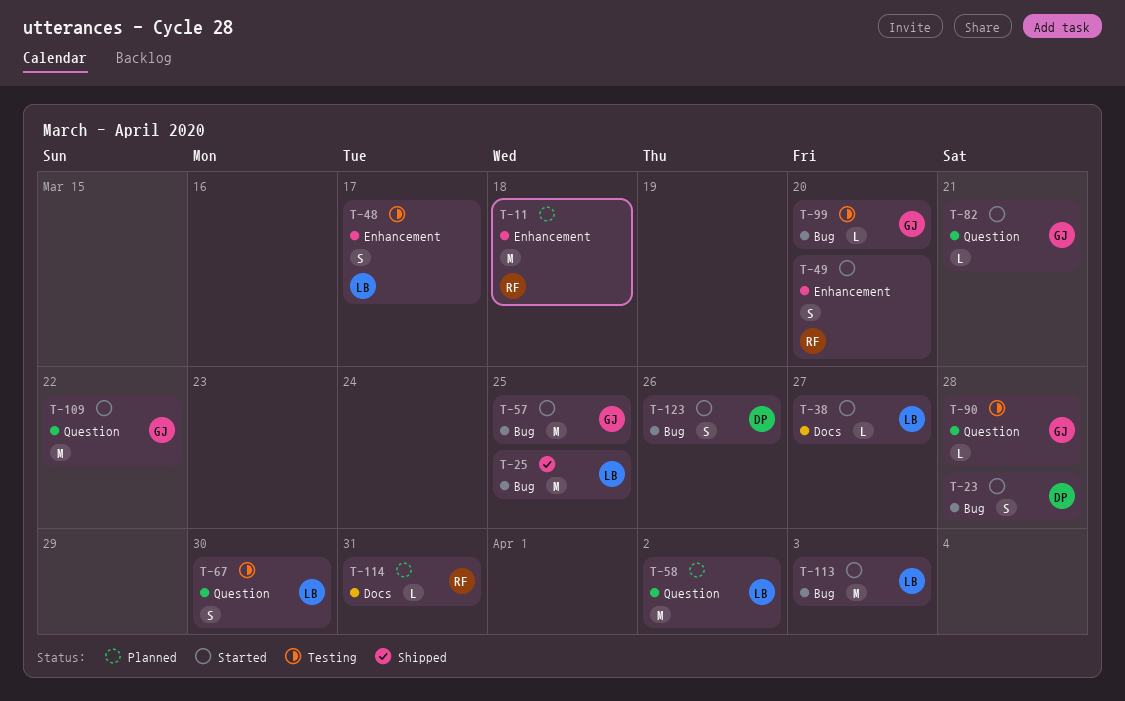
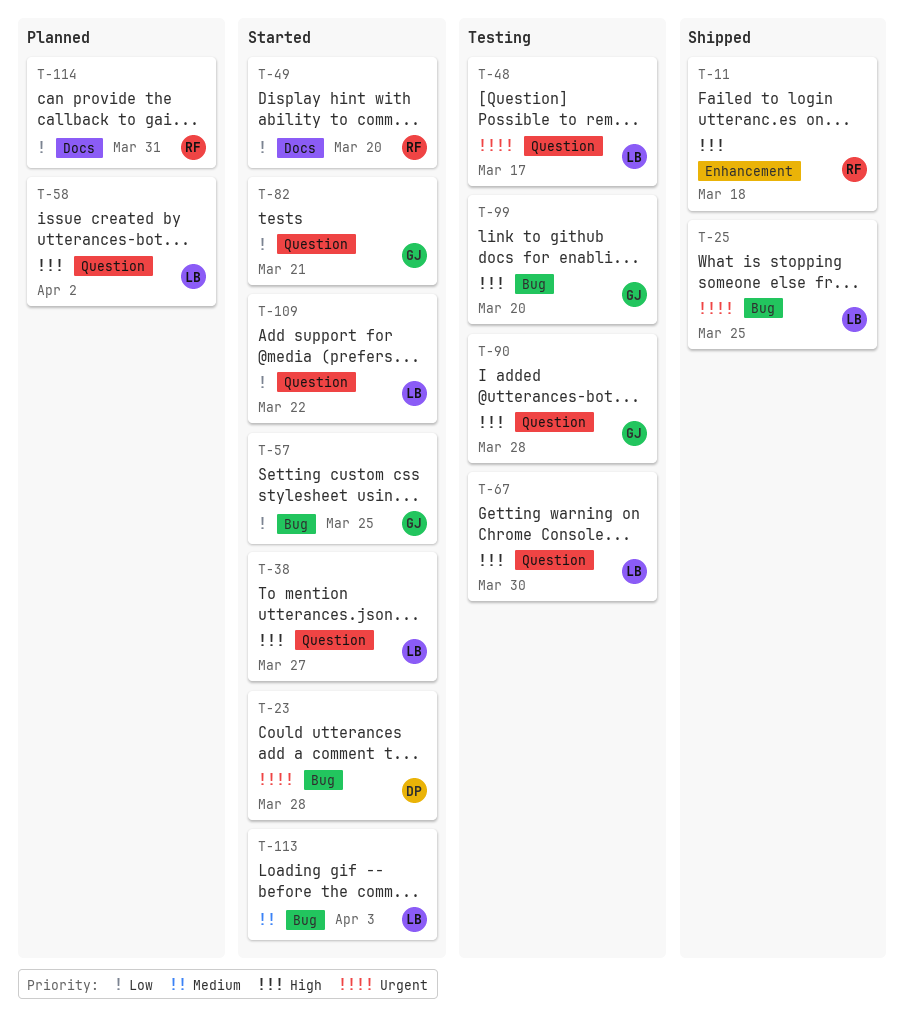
T-11, status: Planned -> Shipped
T-38, label: Docs -> Question
T-48, label: Enhancement -> Question
T-49, label: Enhancement -> Docs
T-109, owner: GJ -> LB
T-123: present -> none

